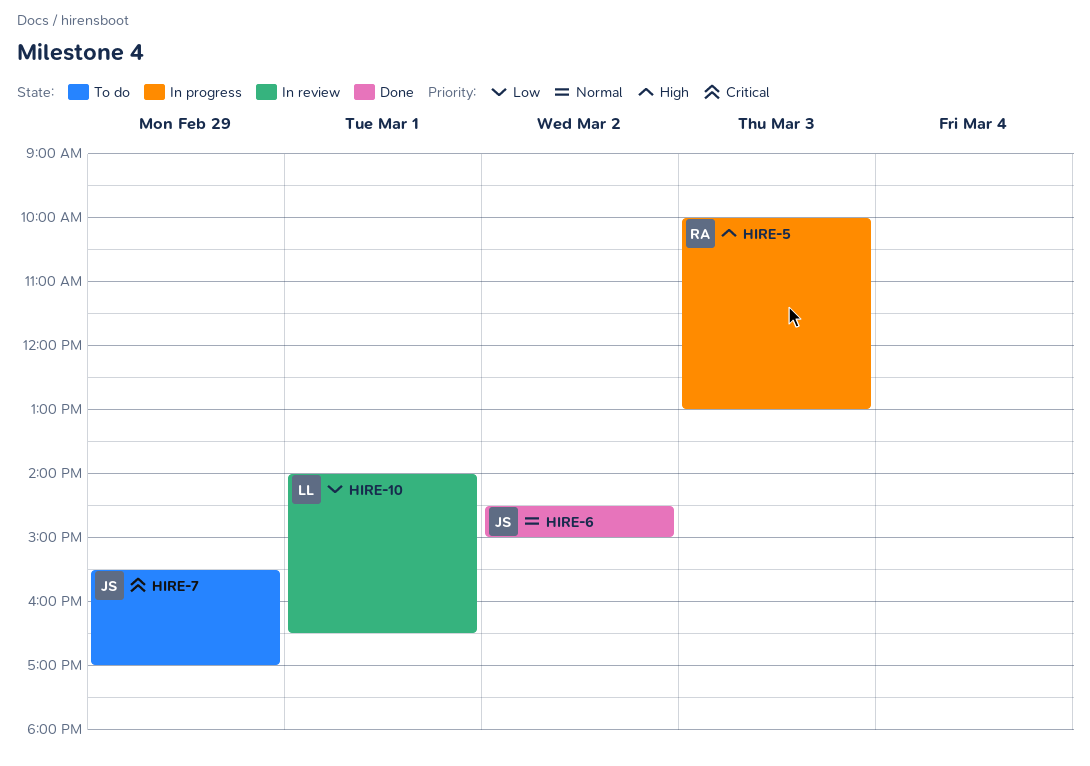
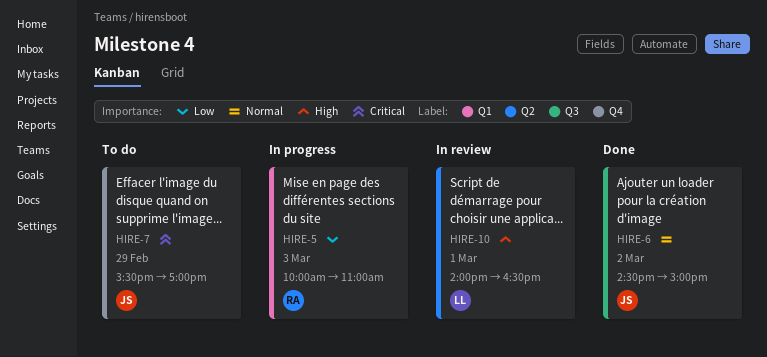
HIRE-5, priority: High -> Low
HIRE-5, ends: 13:00 -> 11:00
HIRE-10, priority: Low -> High

